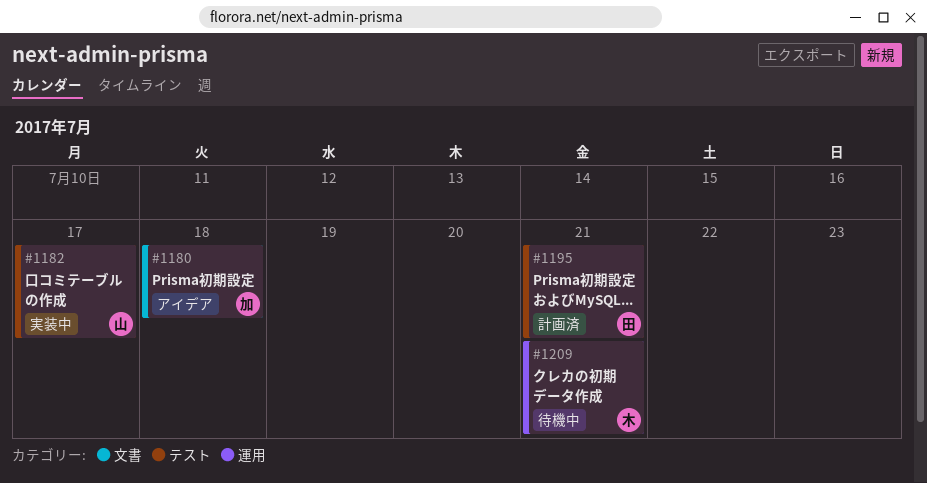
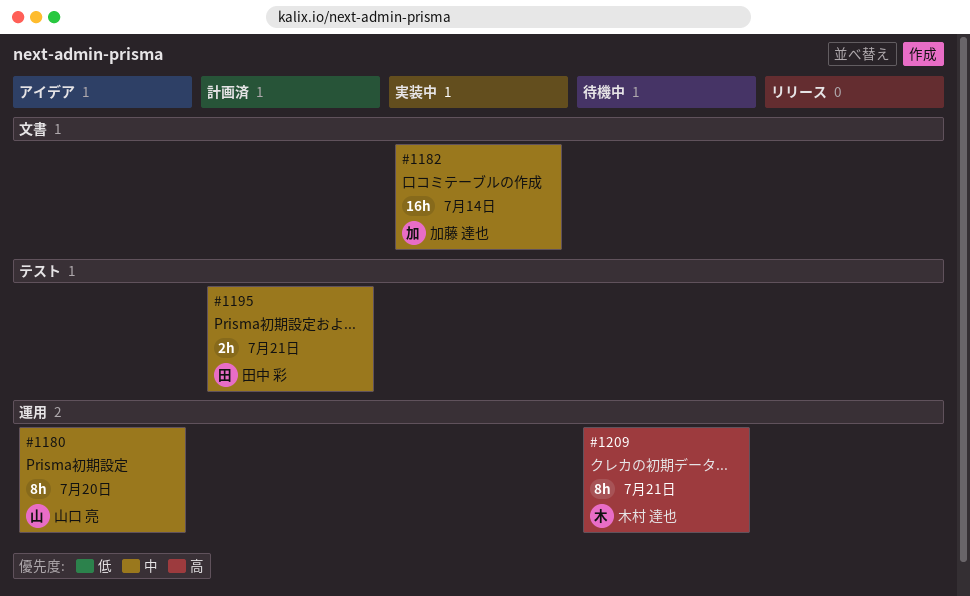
#1180, owner: 加藤 達也 -> 山口 亮
#1180, label: 文書 -> 運用
#1180, due: Jul 18 -> Jul 20
#1182, owner: 山口 亮 -> 加藤 達也
#1182, label: テスト -> 文書
#1182, due: Jul 17 -> Jul 14

